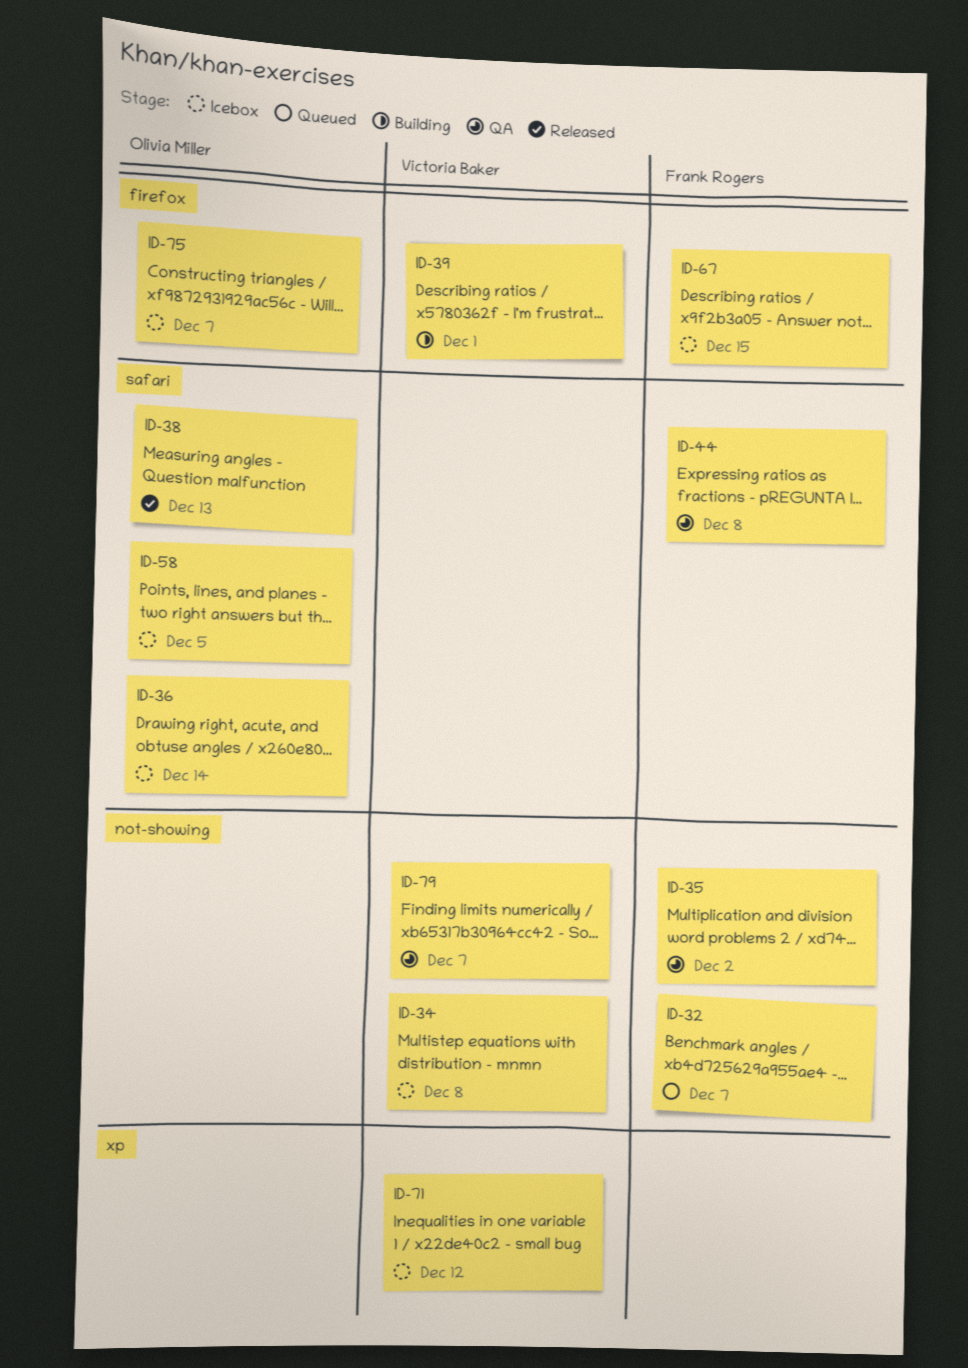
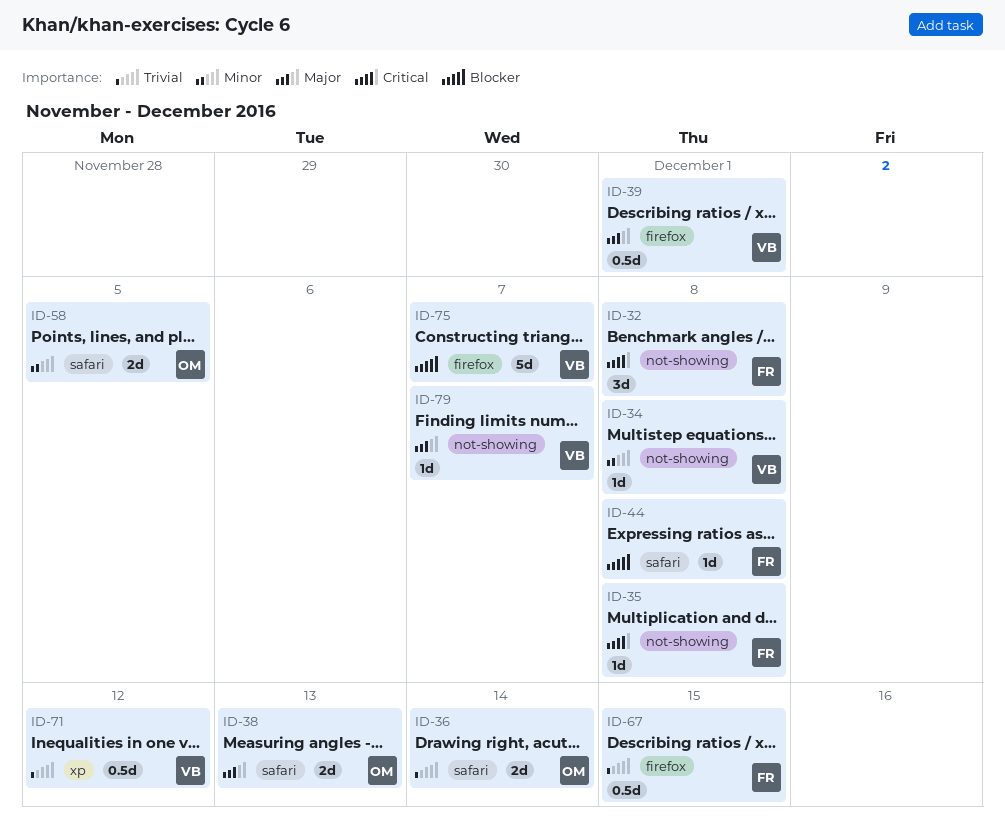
ID-32, due: Dec 7 -> Dec 8
ID-35, due: Dec 2 -> Dec 8
ID-75, owner: Olivia Miller -> Victoria Baker

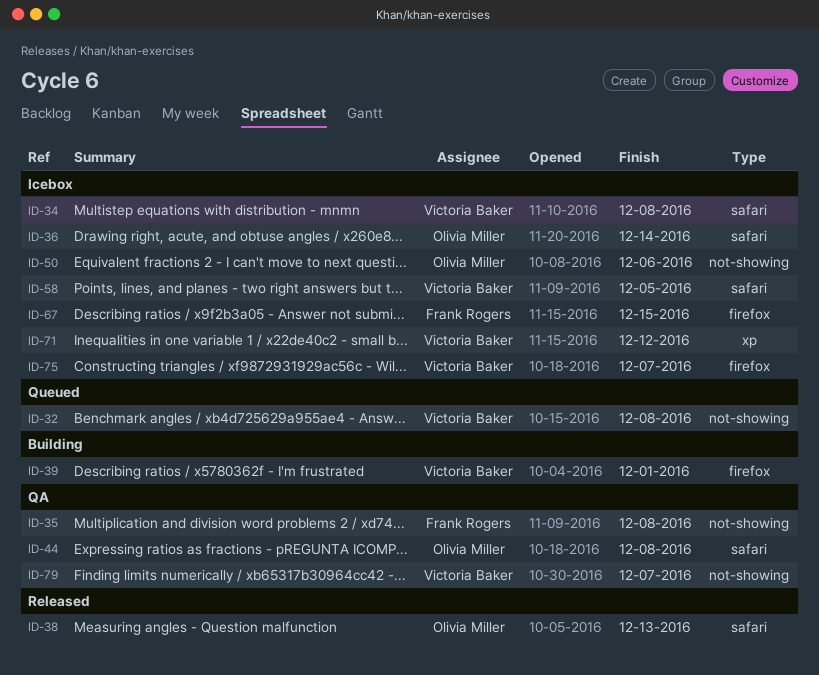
ID-32, owner: Frank Rogers -> Victoria Baker
ID-34, label: not-showing -> safari
ID-44, owner: Frank Rogers -> Olivia Miller
ID-50: none -> present
ID-58, owner: Olivia Miller -> Victoria Baker

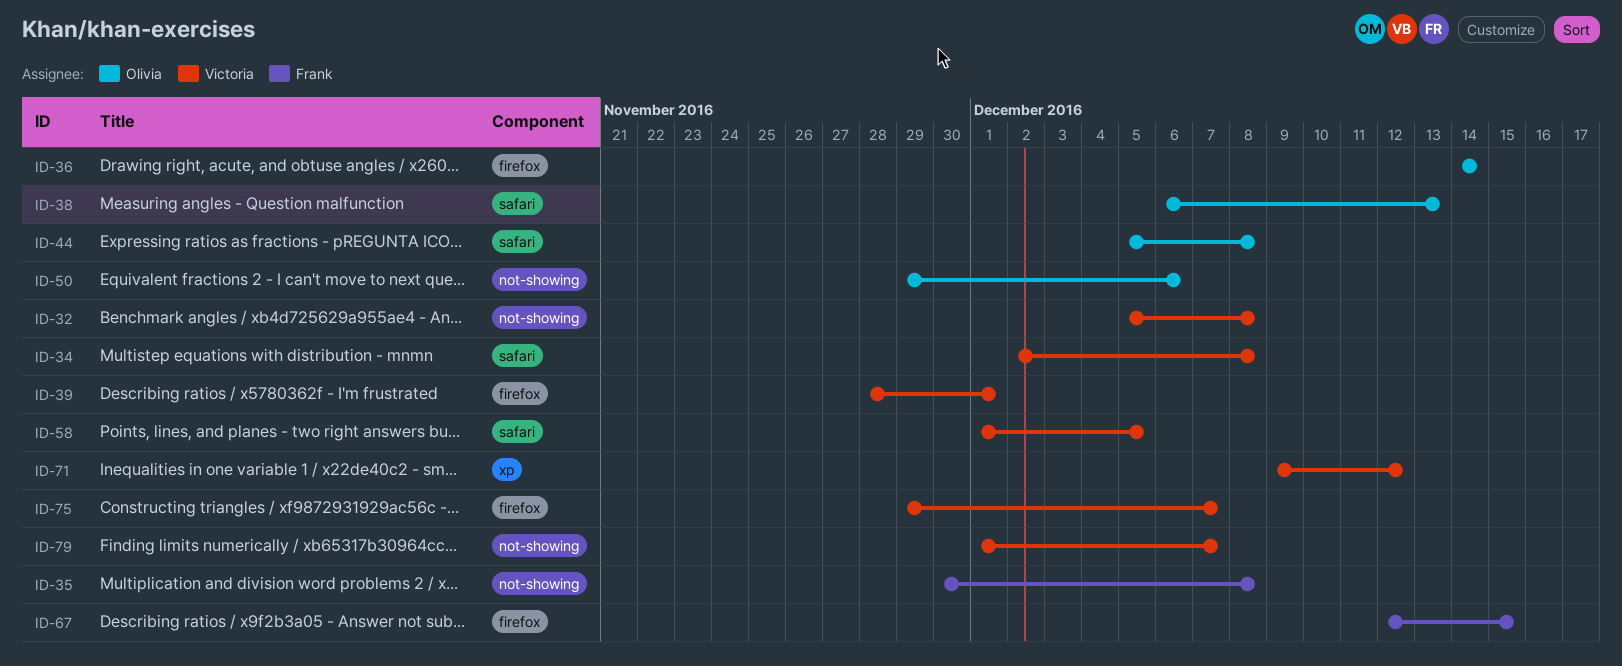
ID-36, label: safari -> firefox

